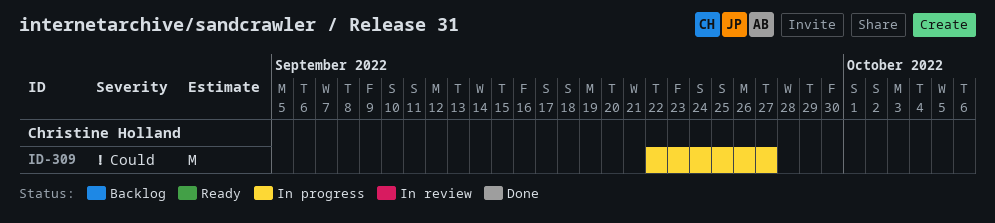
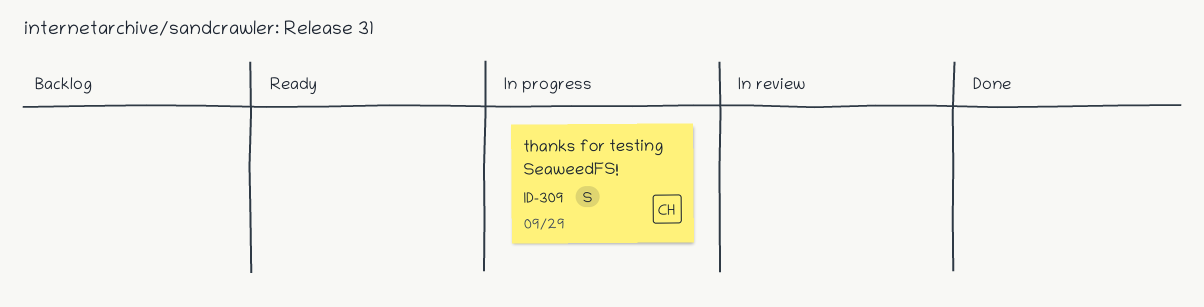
ID-309, estimate: M -> S
ID-309, due: Sep 27 -> Sep 29

